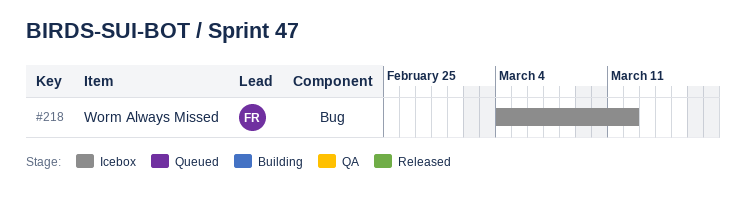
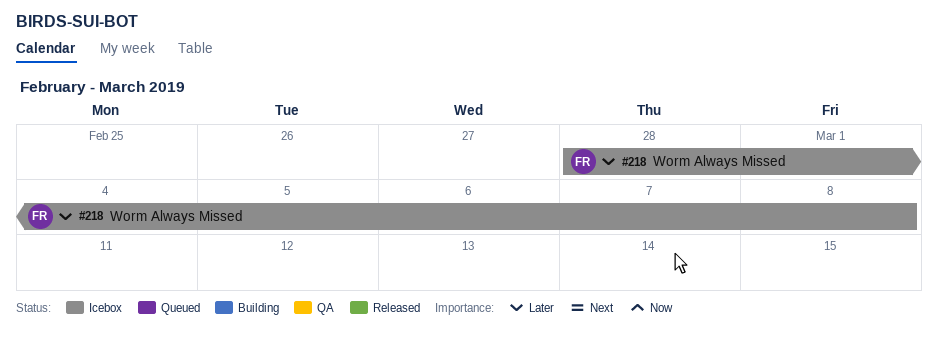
#218, start: Mar 4 -> Feb 28
#218, due: Mar 12 -> Mar 8

